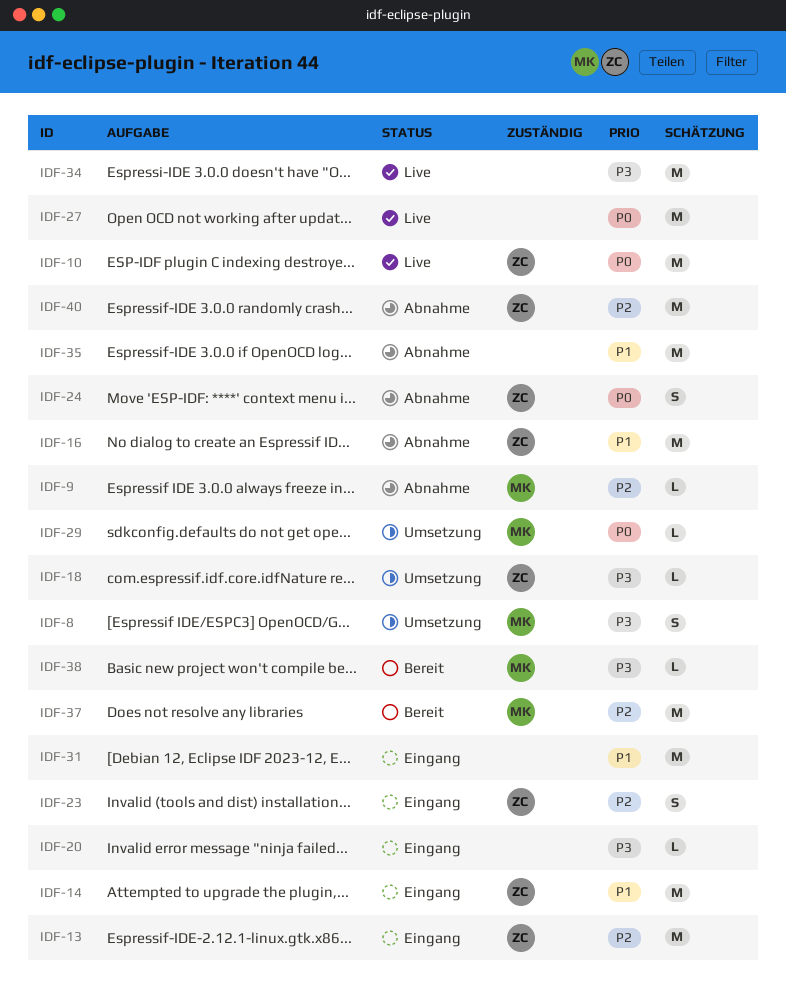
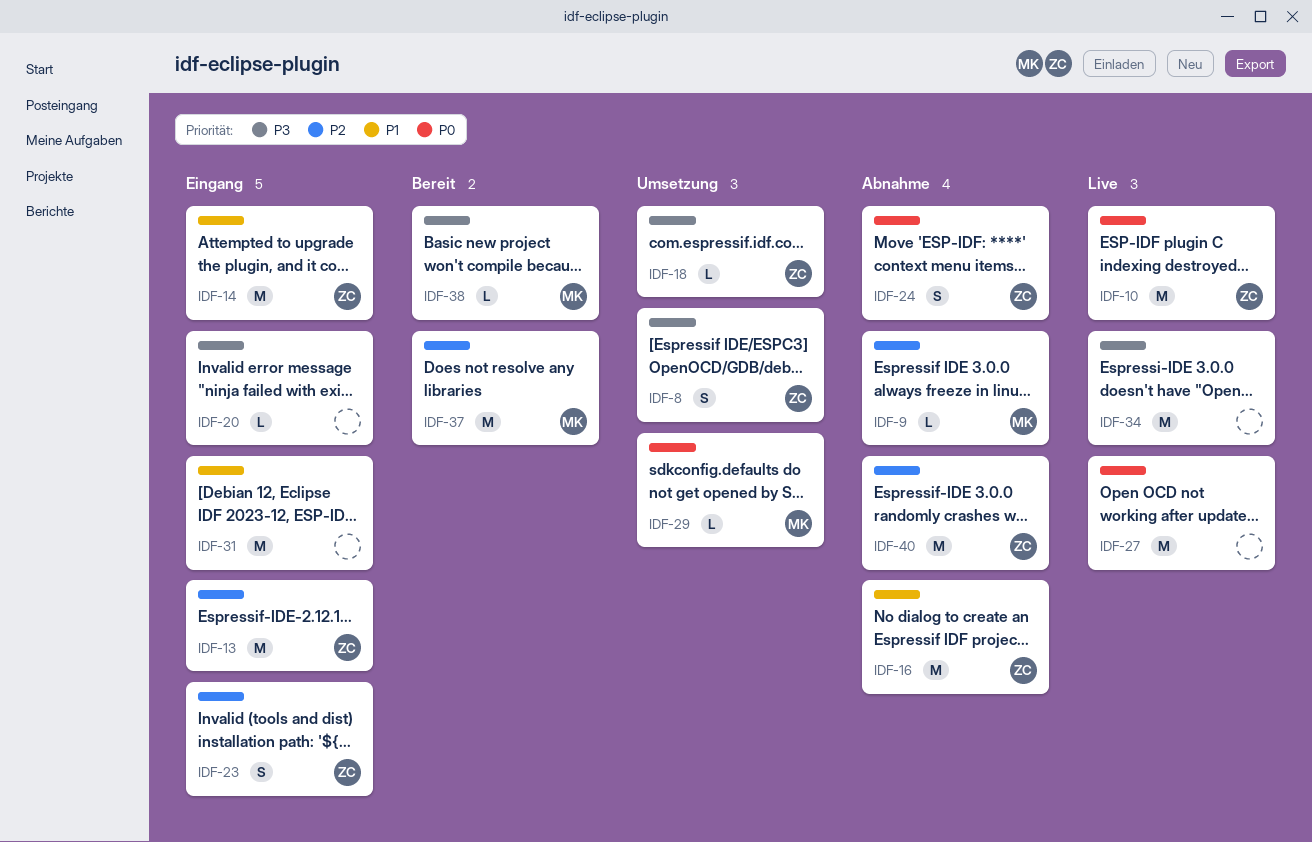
IDF-8, owner: MK -> ZC
IDF-35: present -> none

